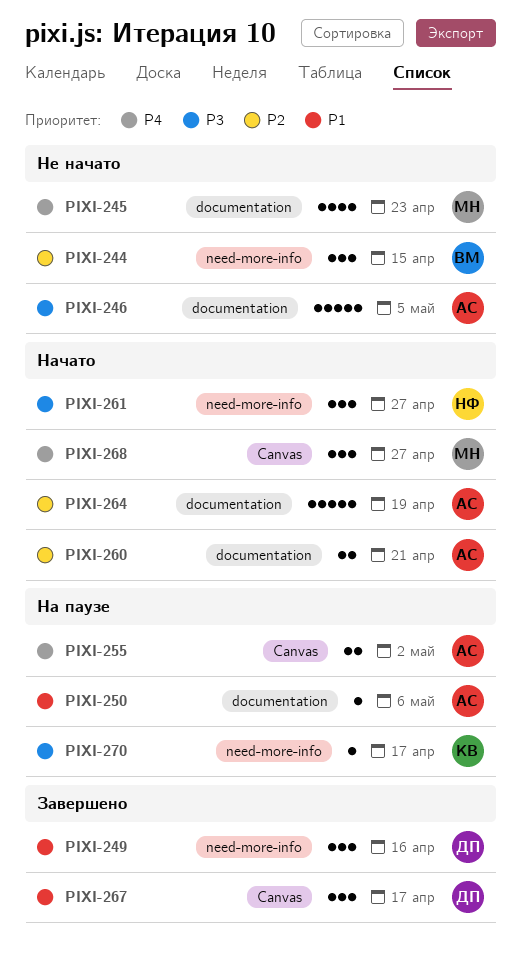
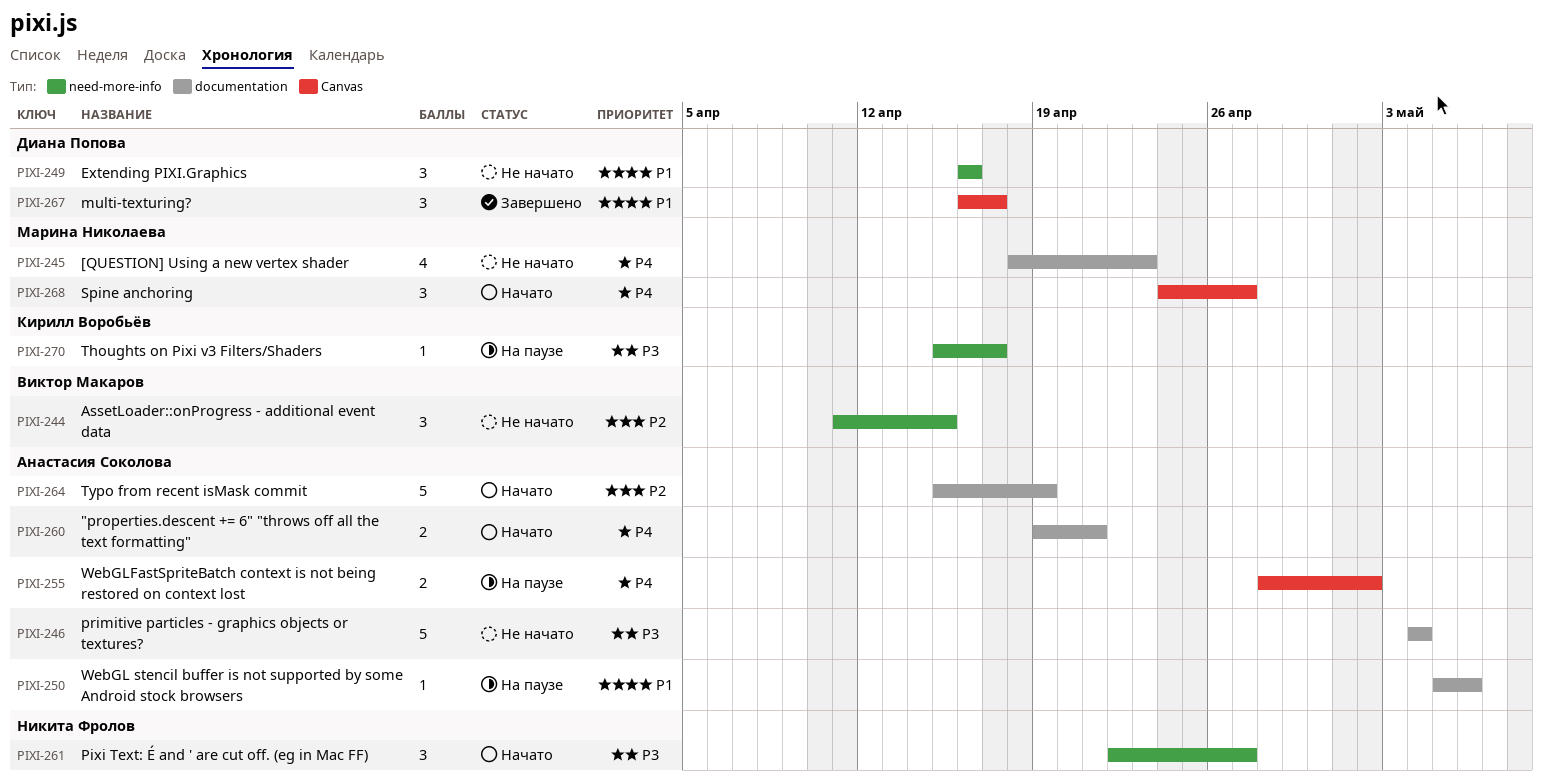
PIXI-246, due: May 5 -> May 4
PIXI-249, status: Завершено -> Не начато
PIXI-260, priority: P2 -> P4

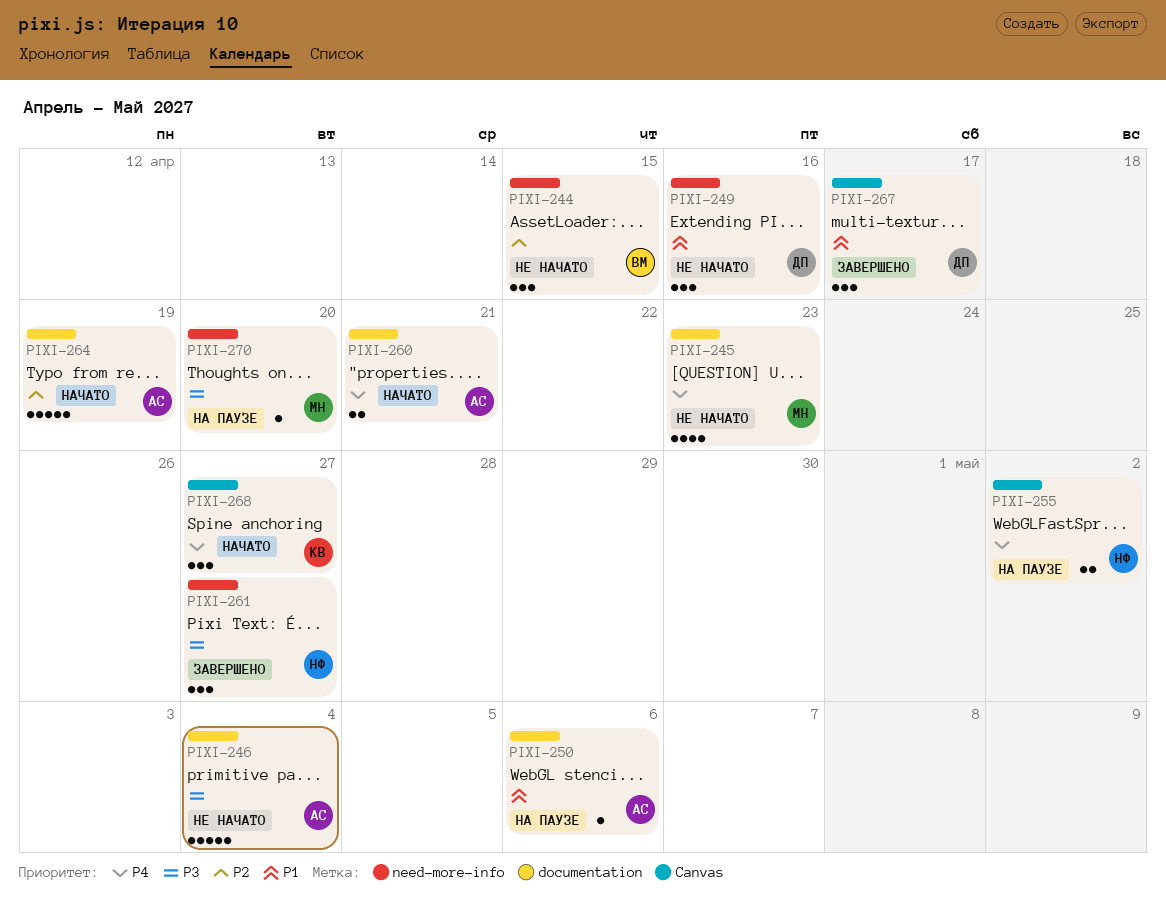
PIXI-255, owner: Анастасия Соколова -> Никита Фролов
PIXI-261, status: Начато -> Завершено
PIXI-268, owner: Марина Николаева -> Кирилл Воробьёв
PIXI-270, owner: Кирилл Воробьёв -> Марина Николаева
PIXI-270, due: Apr 17 -> Apr 20

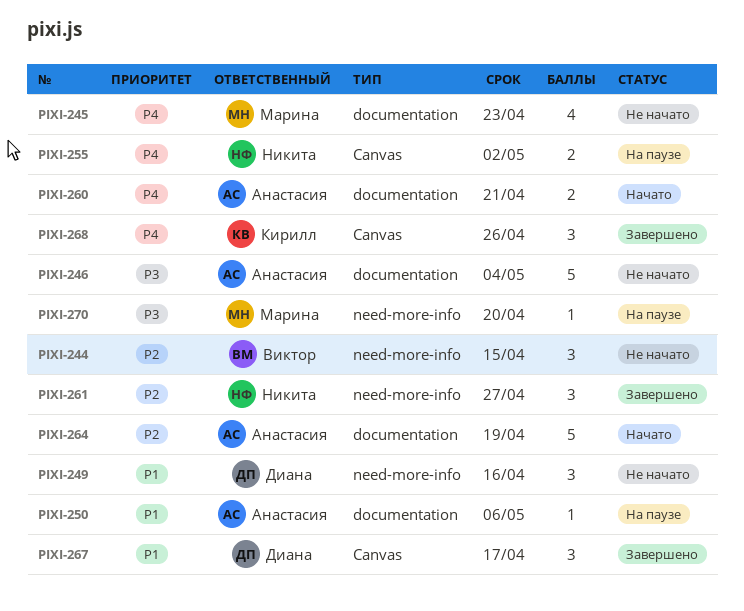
PIXI-261, priority: P3 -> P2
PIXI-268, status: Начато -> Завершено
PIXI-268, due: Apr 27 -> Apr 26

